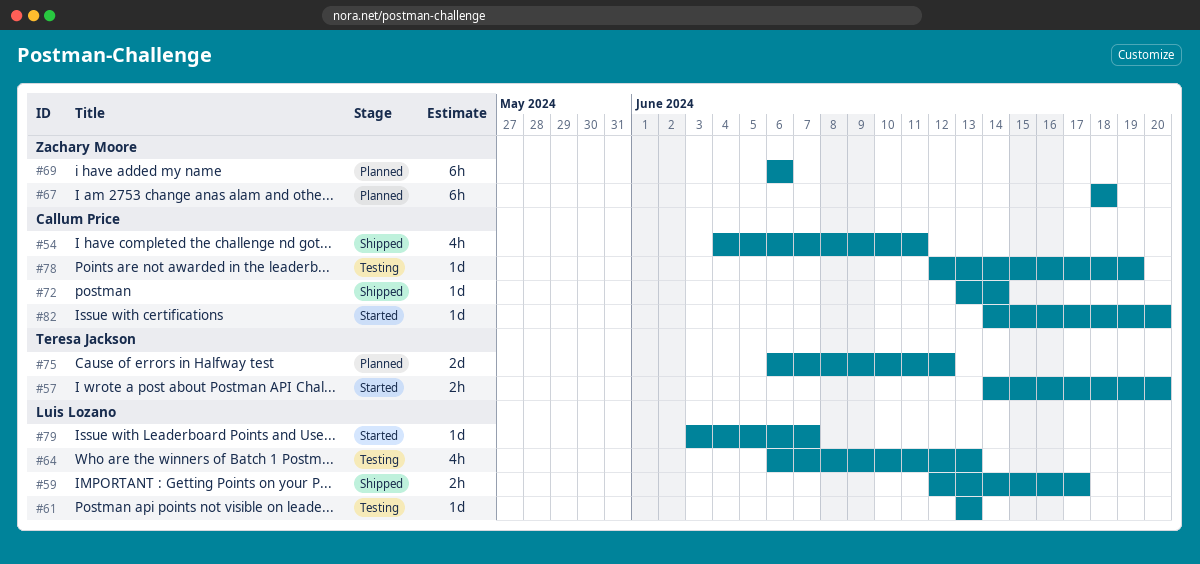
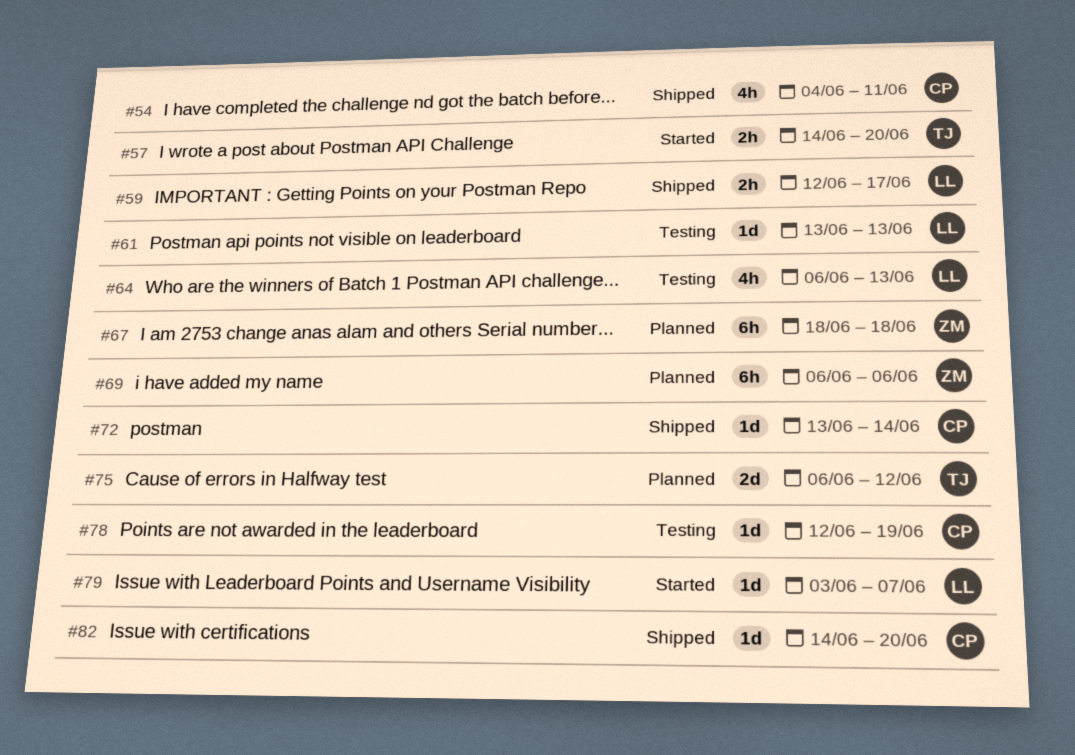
#82, status: Started -> Shipped

